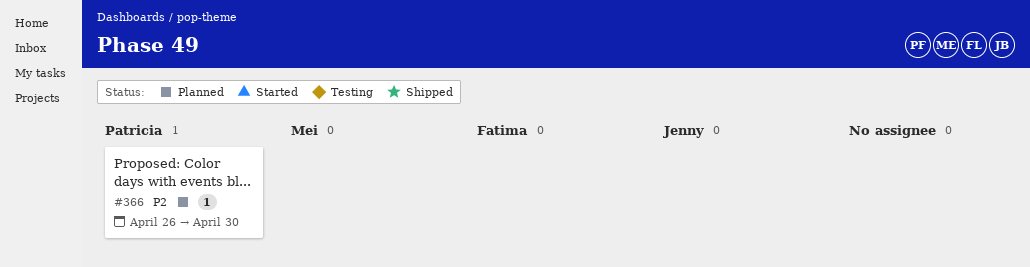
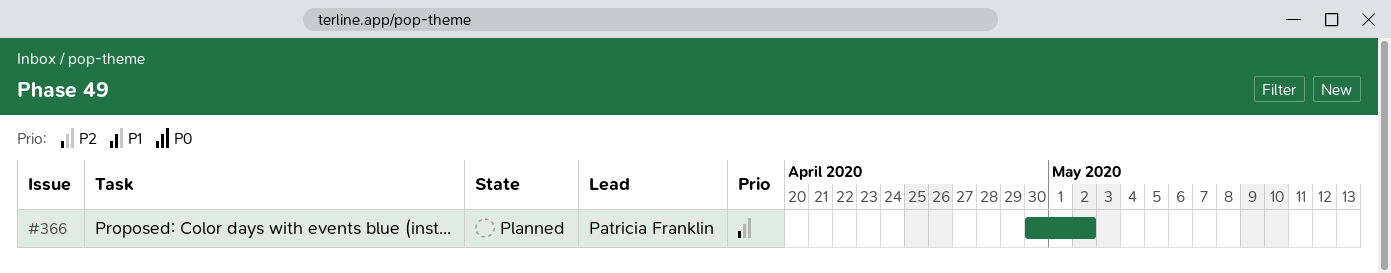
#366, start: Apr 26 -> Apr 30
#366, due: Apr 30 -> May 2

